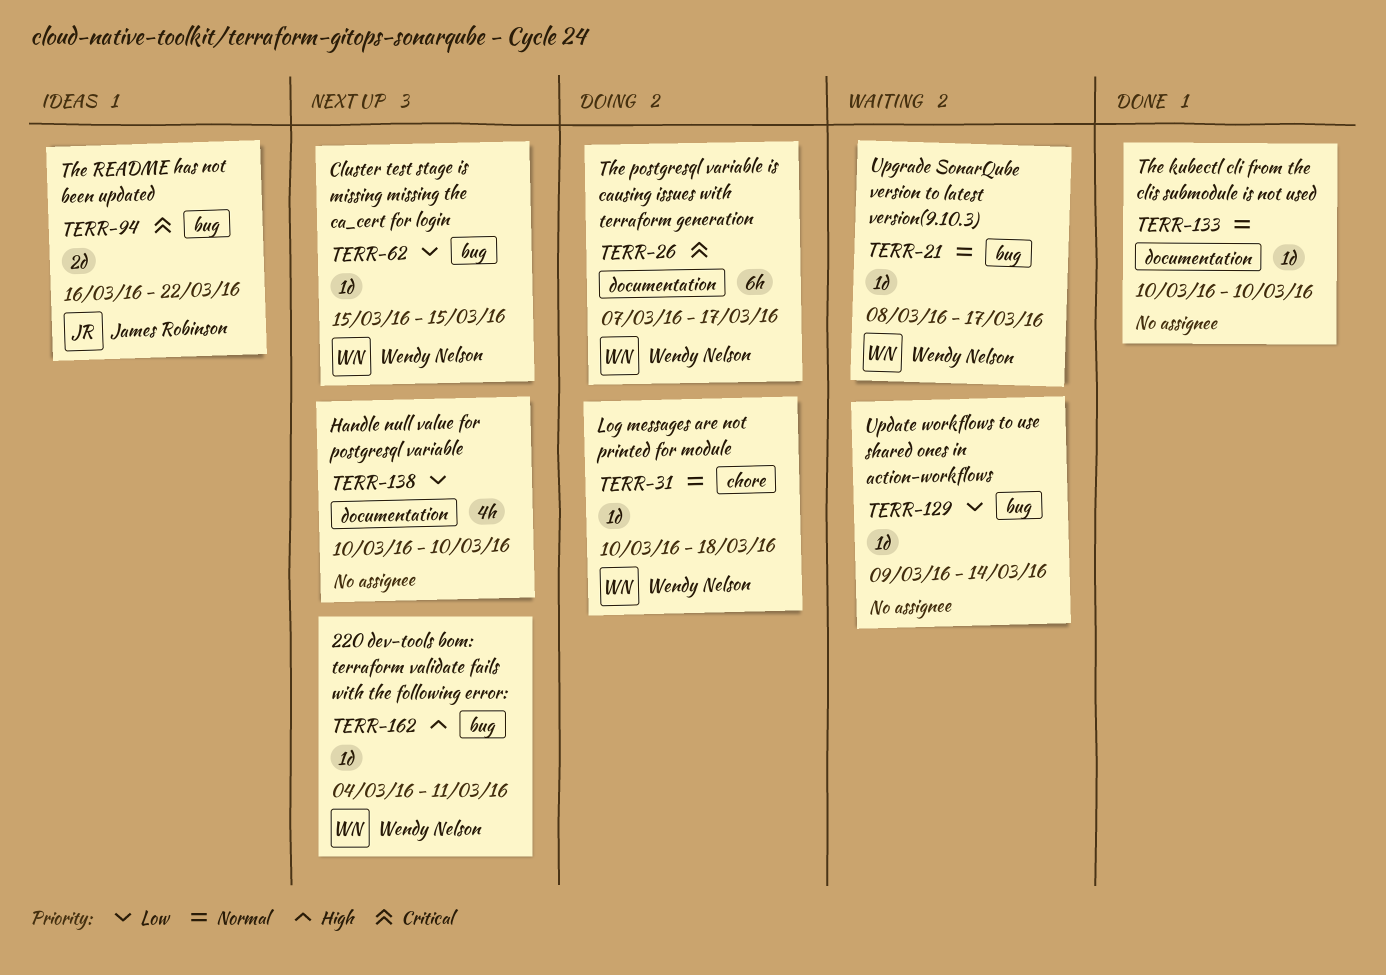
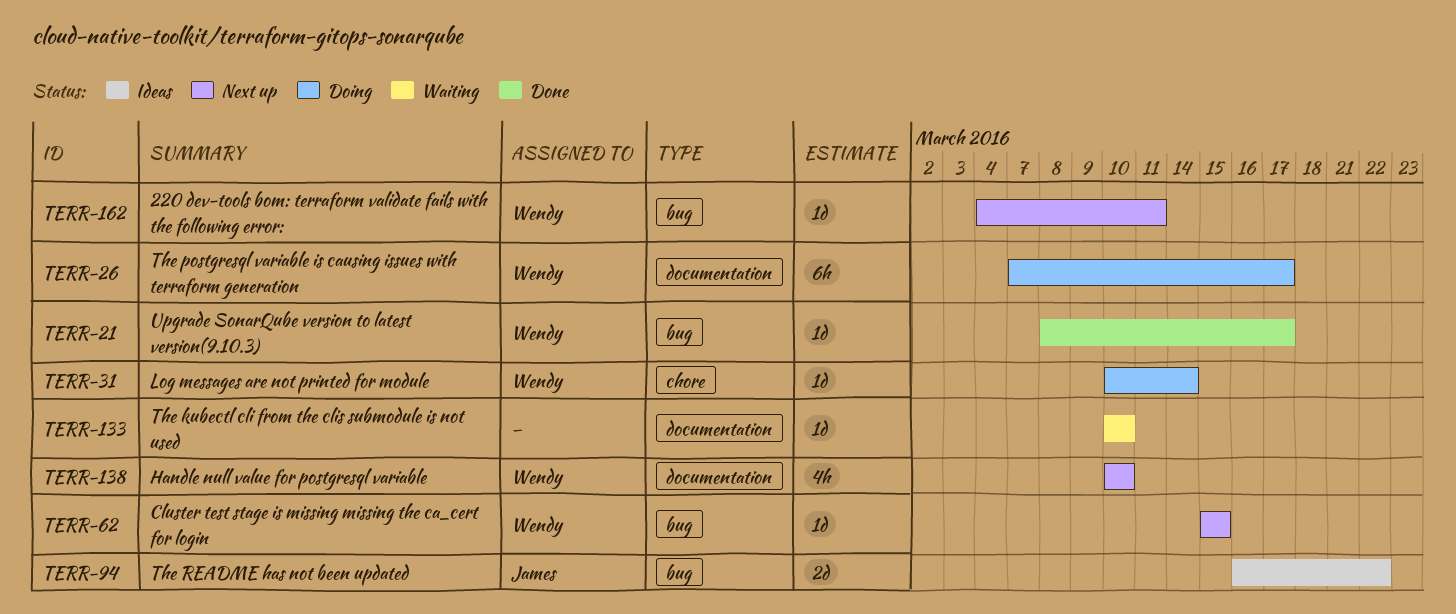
TERR-21, status: Waiting -> Done
TERR-31, due: Mar 18 -> Mar 14
TERR-129: present -> none
TERR-133, status: Done -> Waiting
TERR-138, owner: none -> Wendy Nelson

